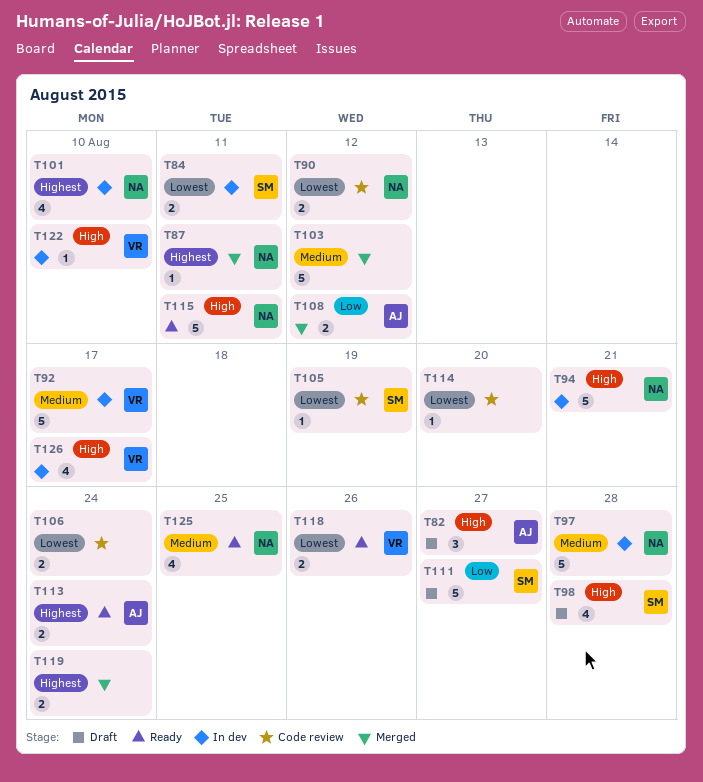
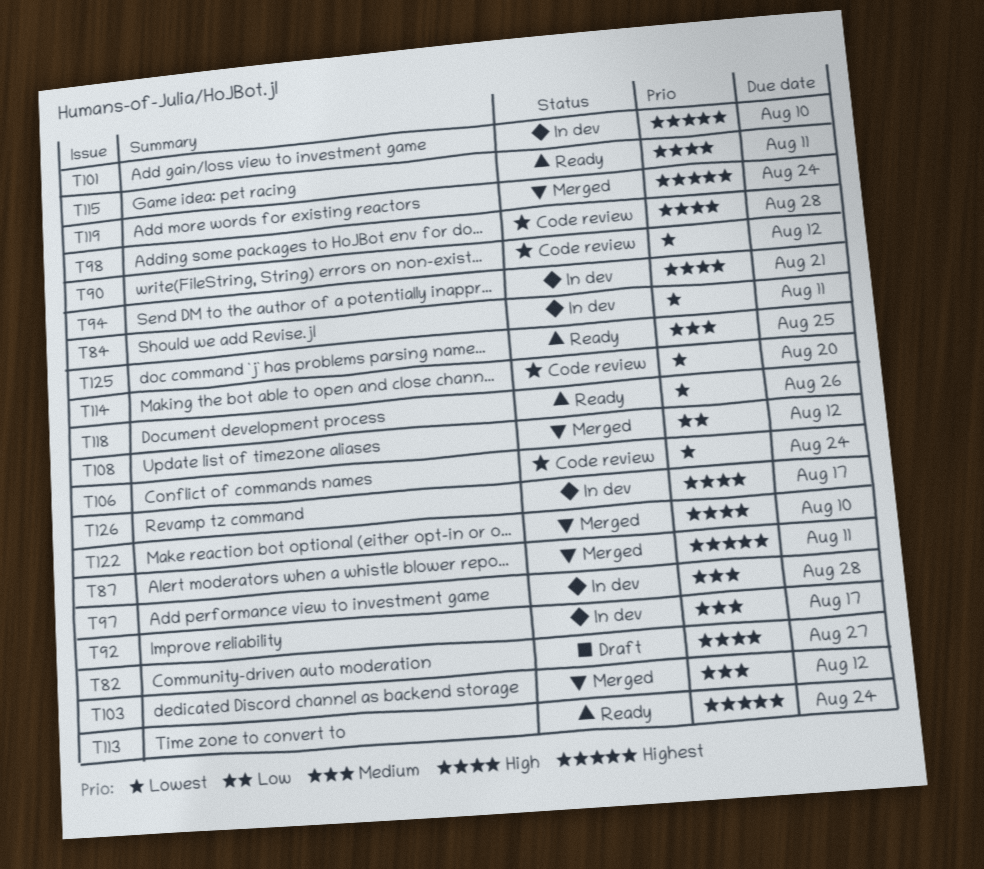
T98, status: Draft -> Code review
T105: present -> none
T111: present -> none
T122, status: In dev -> Merged

